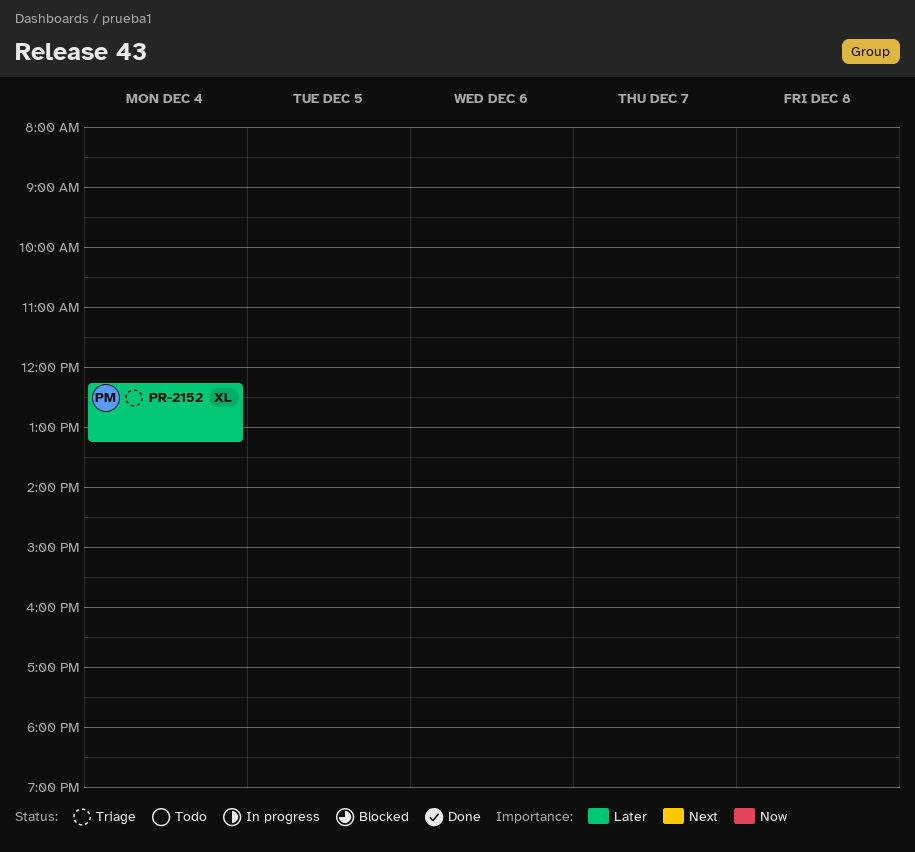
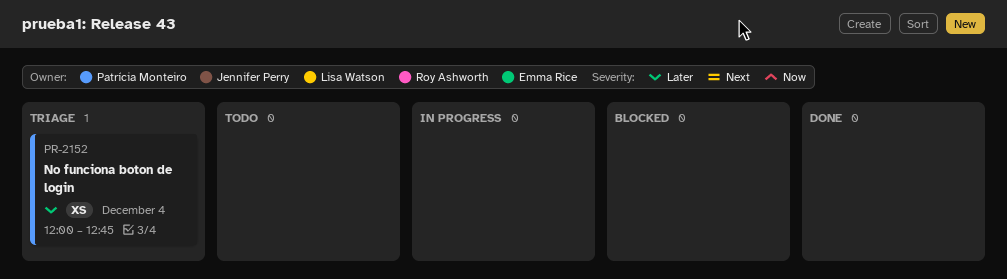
PR-2152, estimate: XL -> XS
PR-2152, begins: 12:15 -> 12:00
PR-2152, ends: 13:15 -> 12:45

